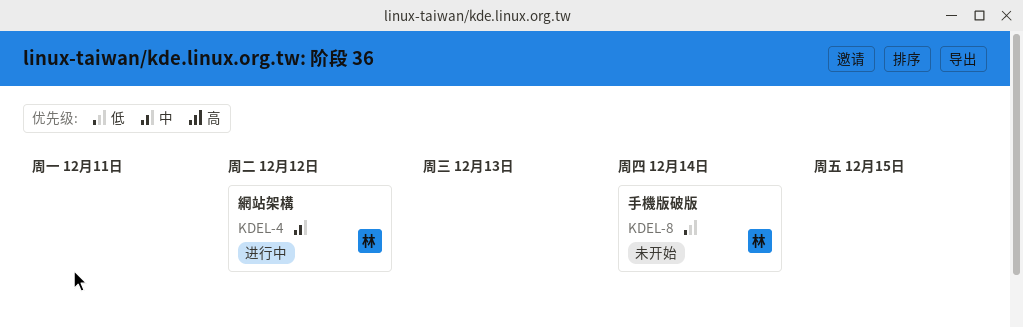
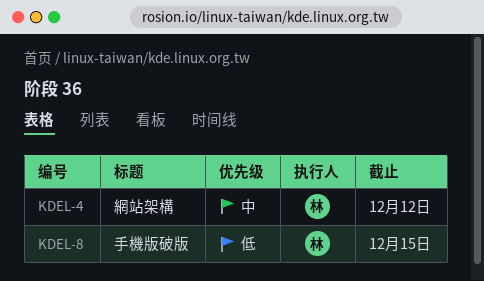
KDEL-8, due: Dec 14 -> Dec 15

